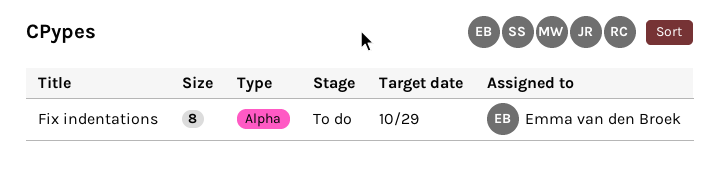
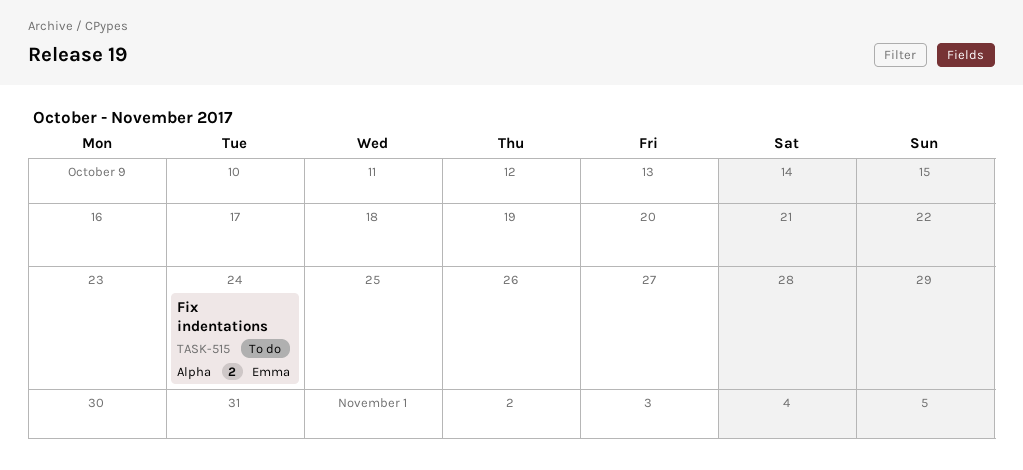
Fix indentations, estimate: 8 -> 2
Fix indentations, due: Oct 29 -> Oct 24

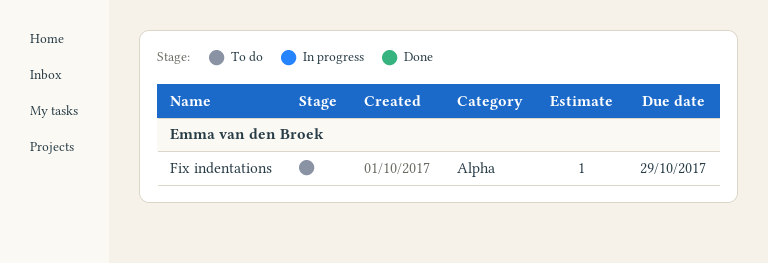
Fix indentations, estimate: 2 -> 1
Fix indentations, due: Oct 24 -> Oct 29

